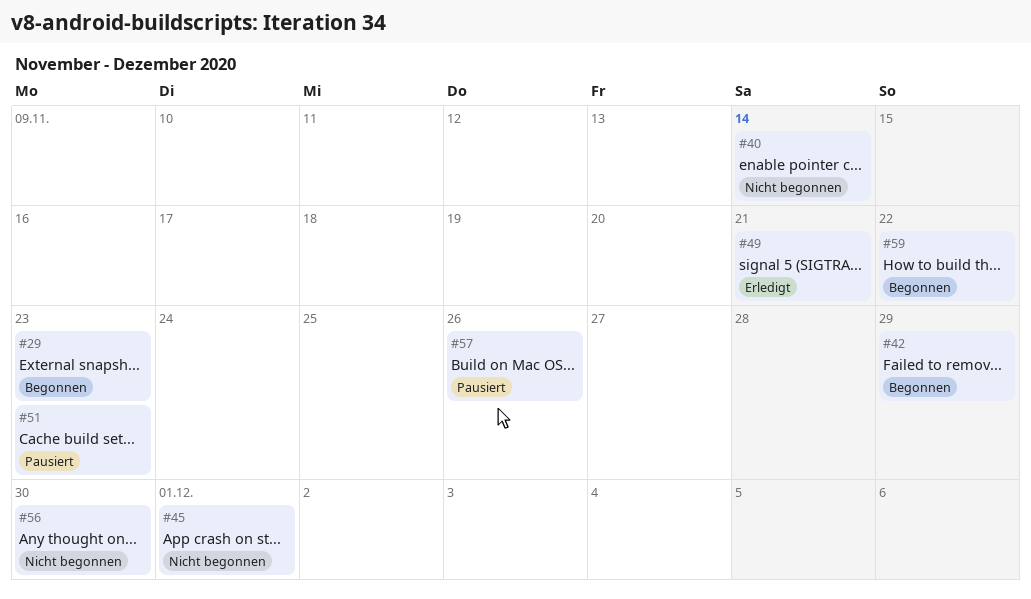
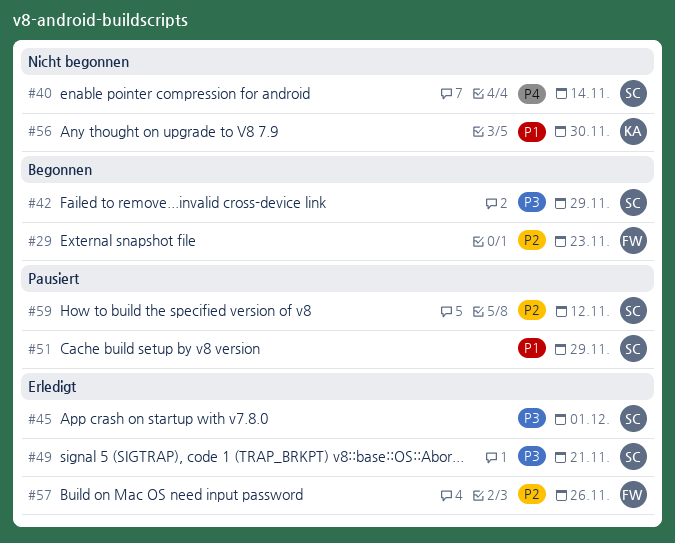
#45, status: Nicht begonnen -> Erledigt
#51, due: Nov 23 -> Nov 29
#57, status: Pausiert -> Erledigt
#59, status: Begonnen -> Pausiert
#59, due: Nov 22 -> Nov 12

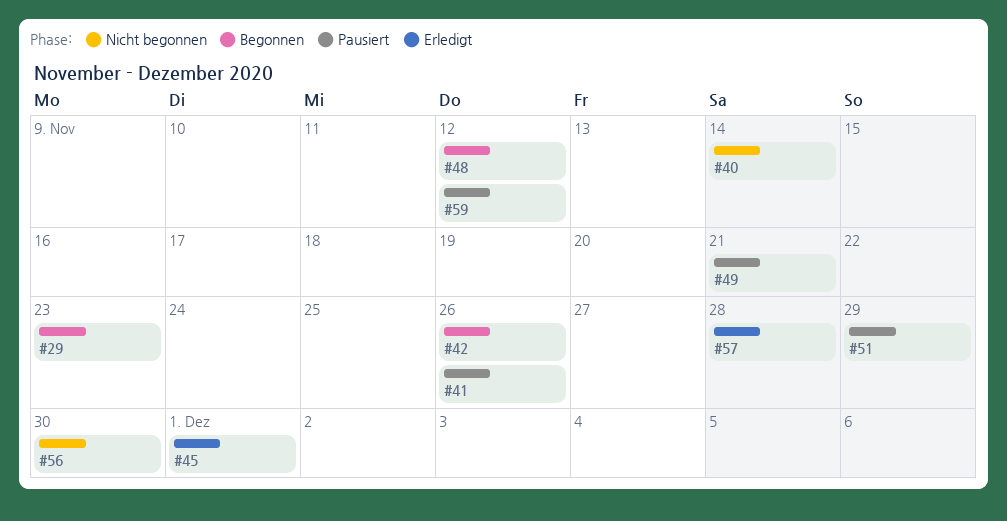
#41: none -> present
#42, due: Nov 29 -> Nov 26
#48: none -> present
#49, status: Erledigt -> Pausiert
#57, due: Nov 26 -> Nov 28

